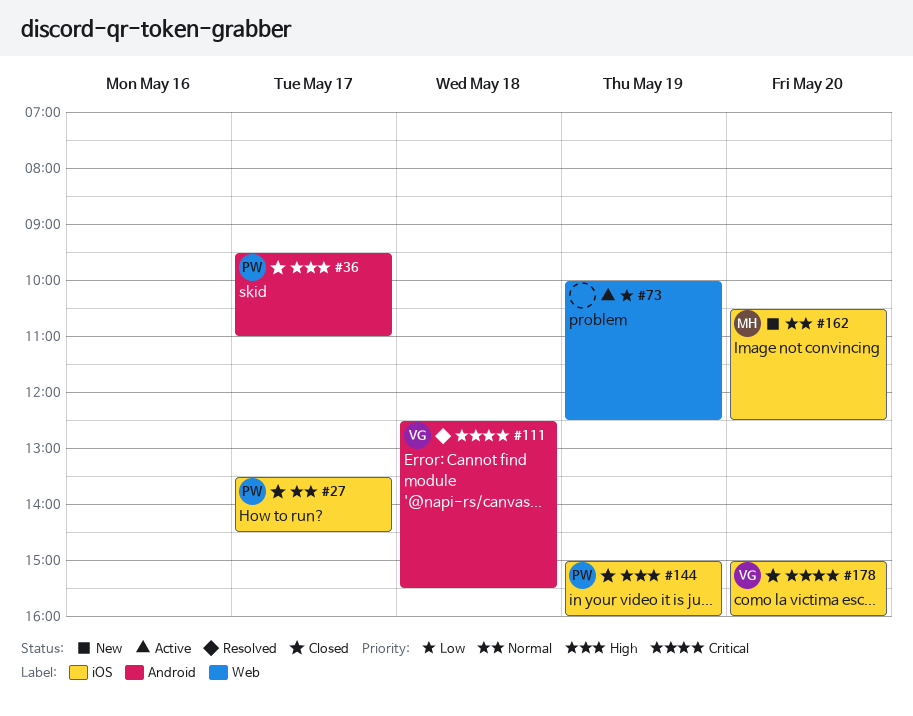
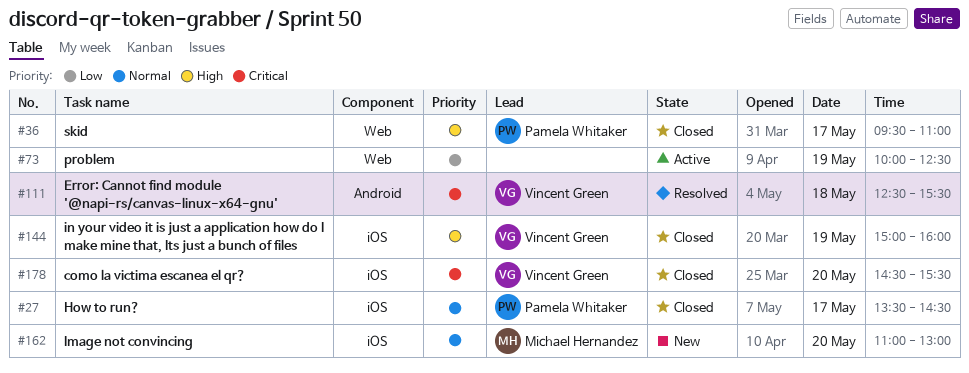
#36, label: Android -> Web
#144, owner: Pamela Whitaker -> Vincent Green
#162, begins: 10:30 -> 11:00
#162, ends: 12:30 -> 13:00
#178, begins: 15:00 -> 14:30
#178, ends: 16:00 -> 15:30

